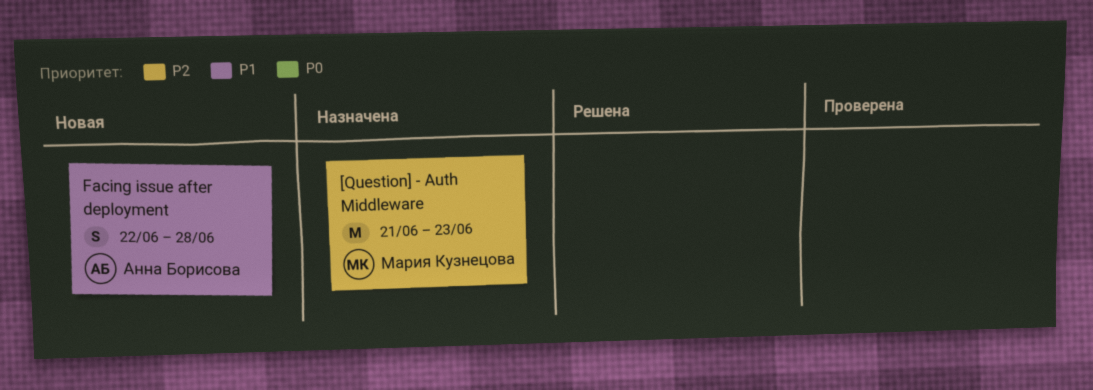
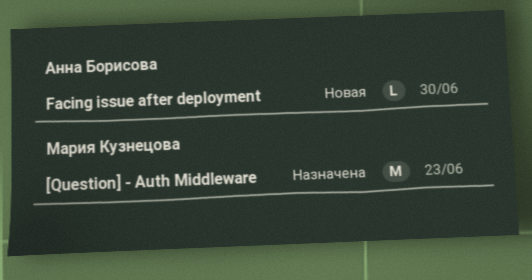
Facing issue after deployment, estimate: S -> L
Facing issue after deployment, due: Jun 28 -> Jun 30

